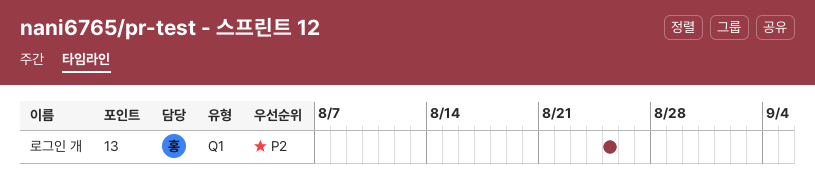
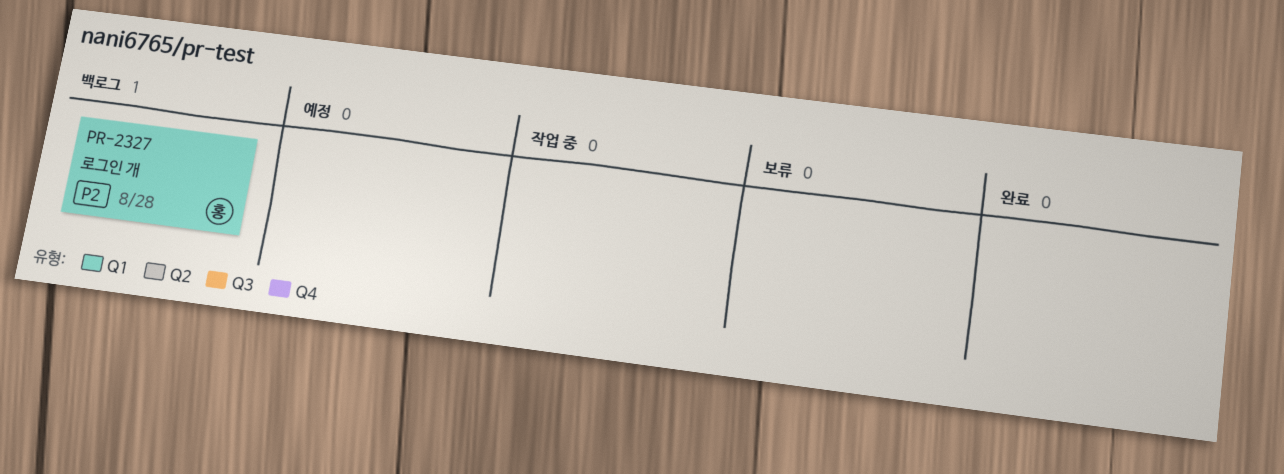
로그인 개, due: Aug 25 -> Aug 28

